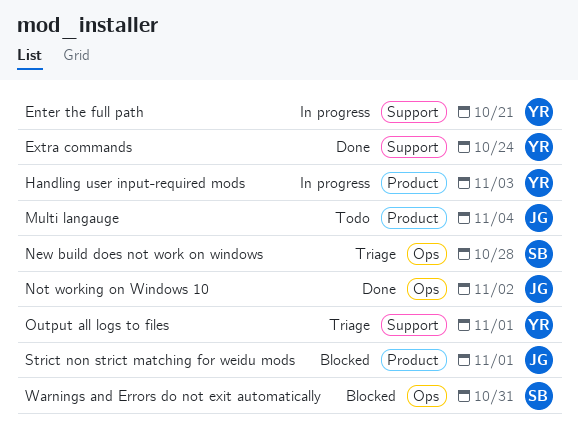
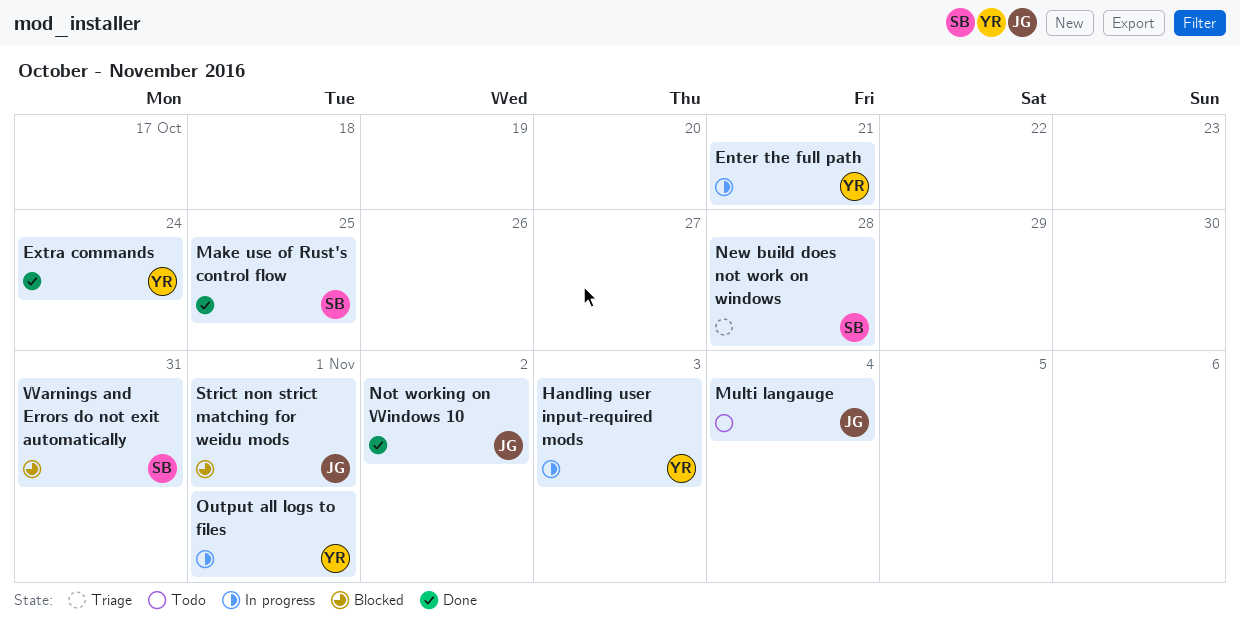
Make use of Rust's control flow: none -> present
Output all logs to files, status: Triage -> In progress

